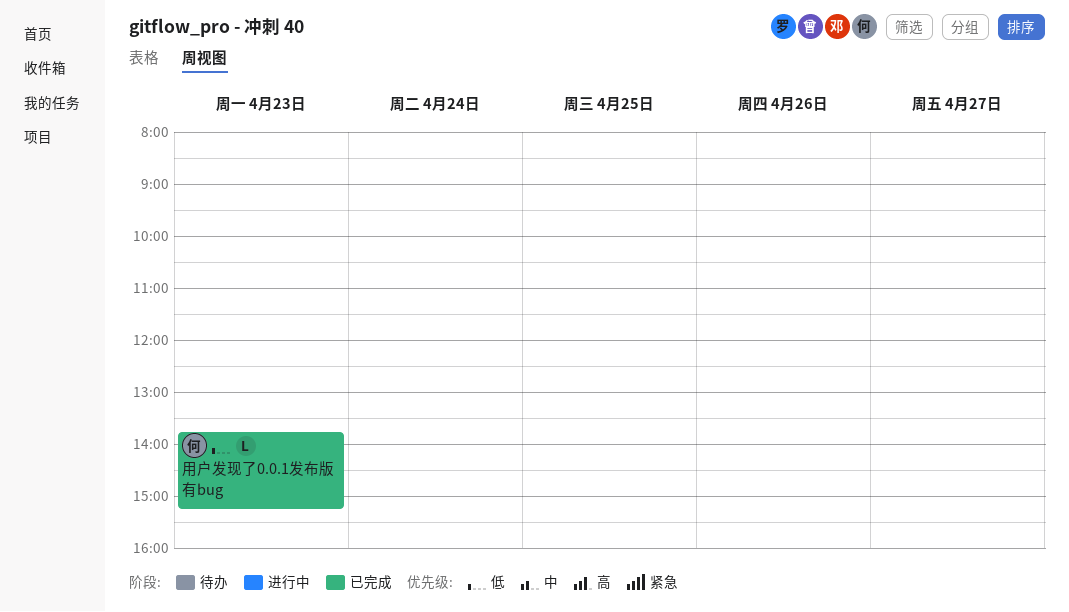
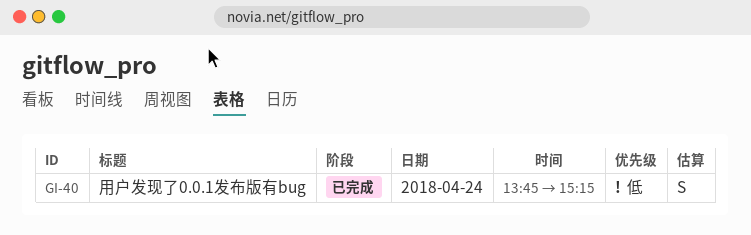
用户发现了0.0.1发布版有bug, estimate: L -> S
用户发现了0.0.1发布版有bug, day: Apr 23 -> Apr 24

